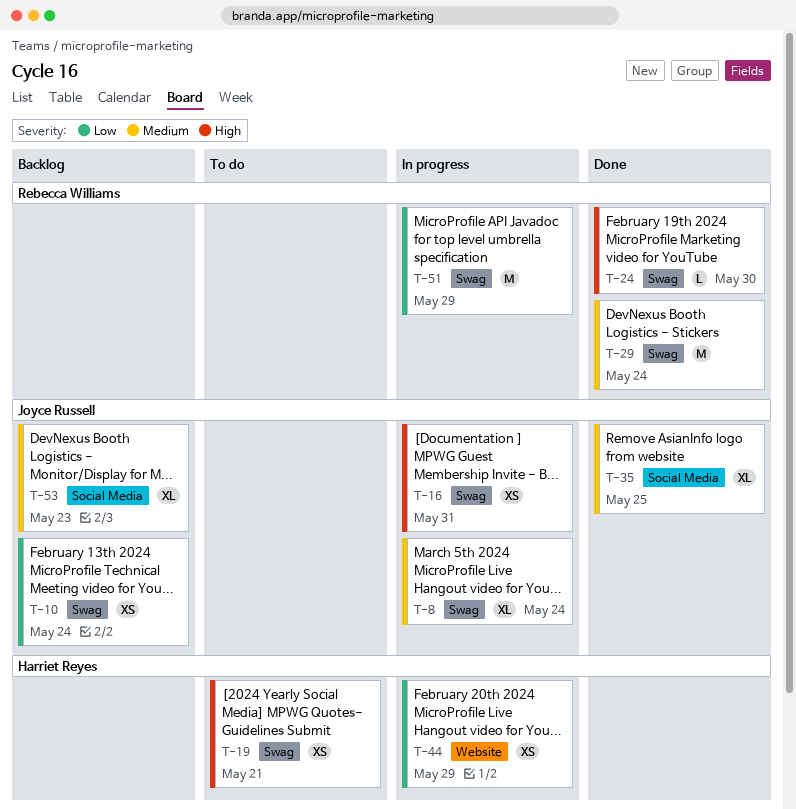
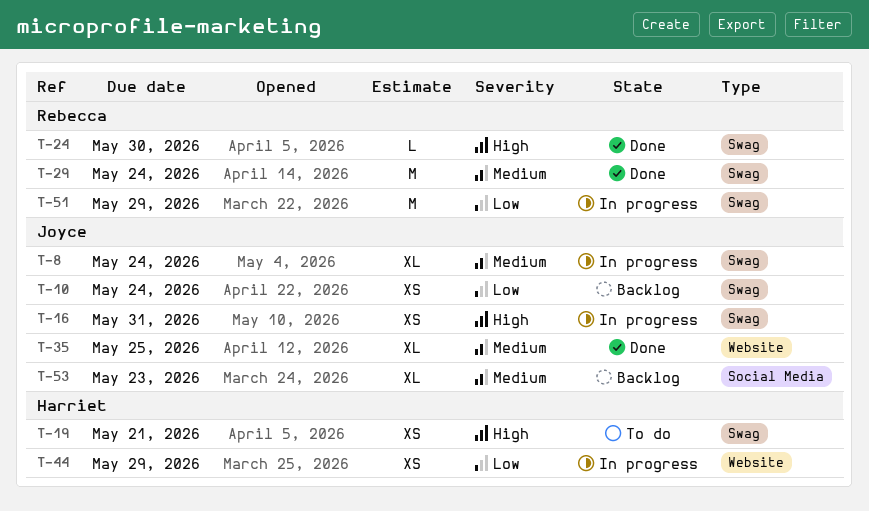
T-35, label: Social Media -> Website

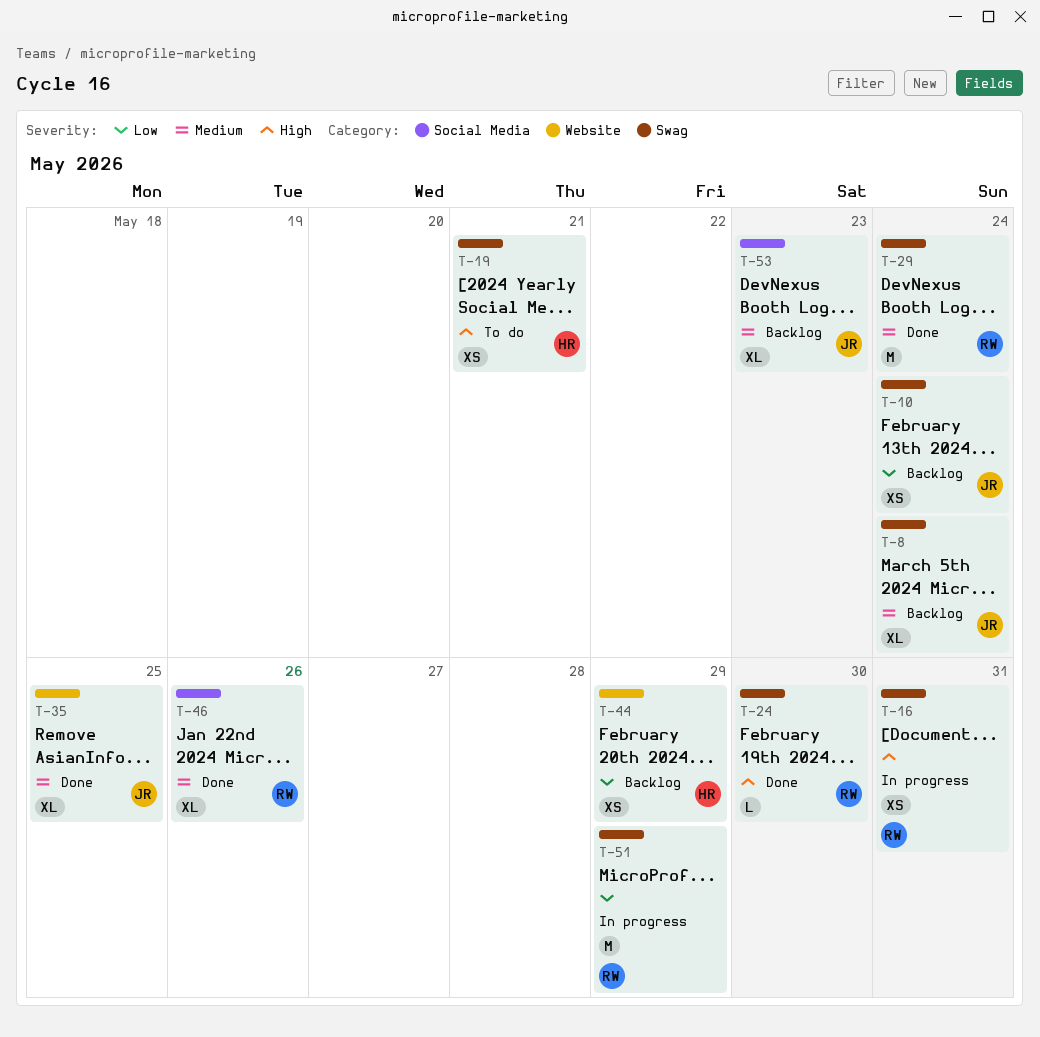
T-8, status: In progress -> Backlog
T-16, owner: Joyce -> Rebecca
T-44, status: In progress -> Backlog
T-46: none -> present

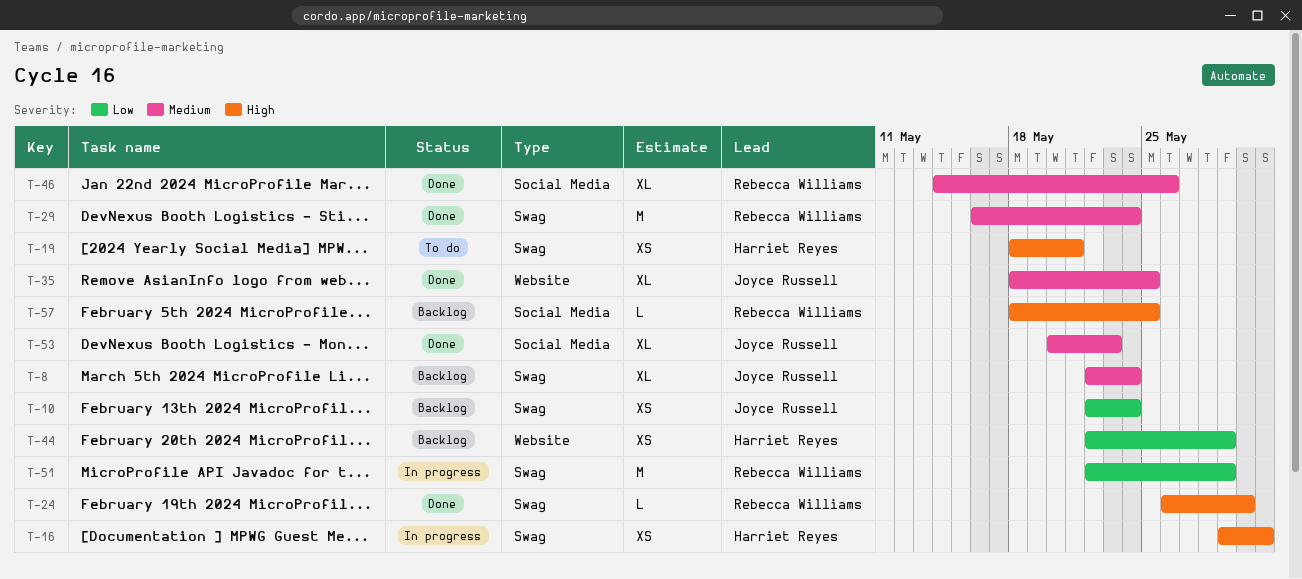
T-16, owner: Rebecca Williams -> Harriet Reyes
T-53, status: Backlog -> Done
T-57: none -> present

